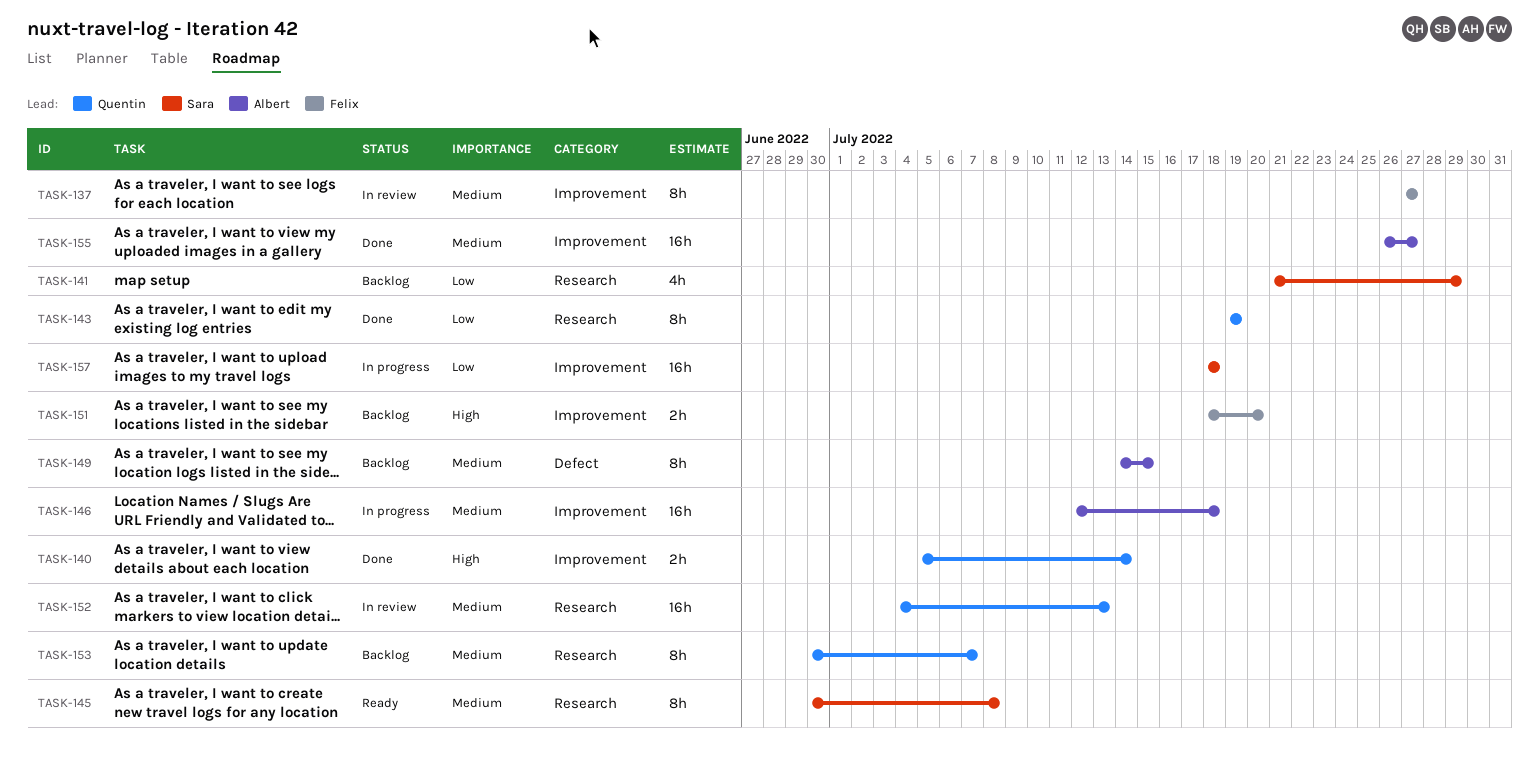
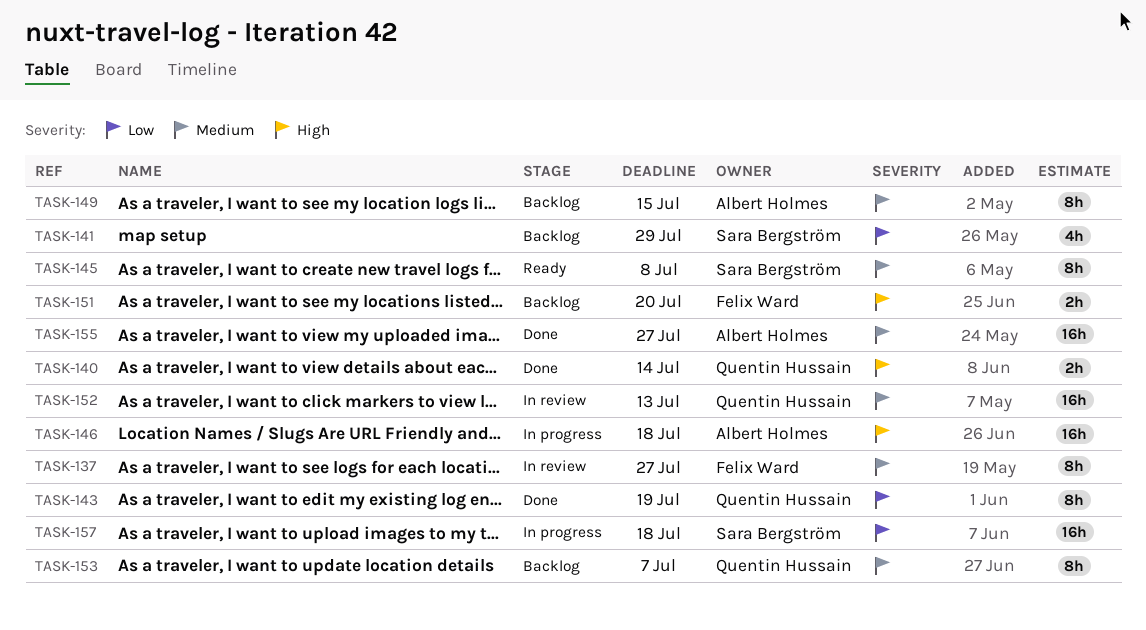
TASK-146, priority: Medium -> High

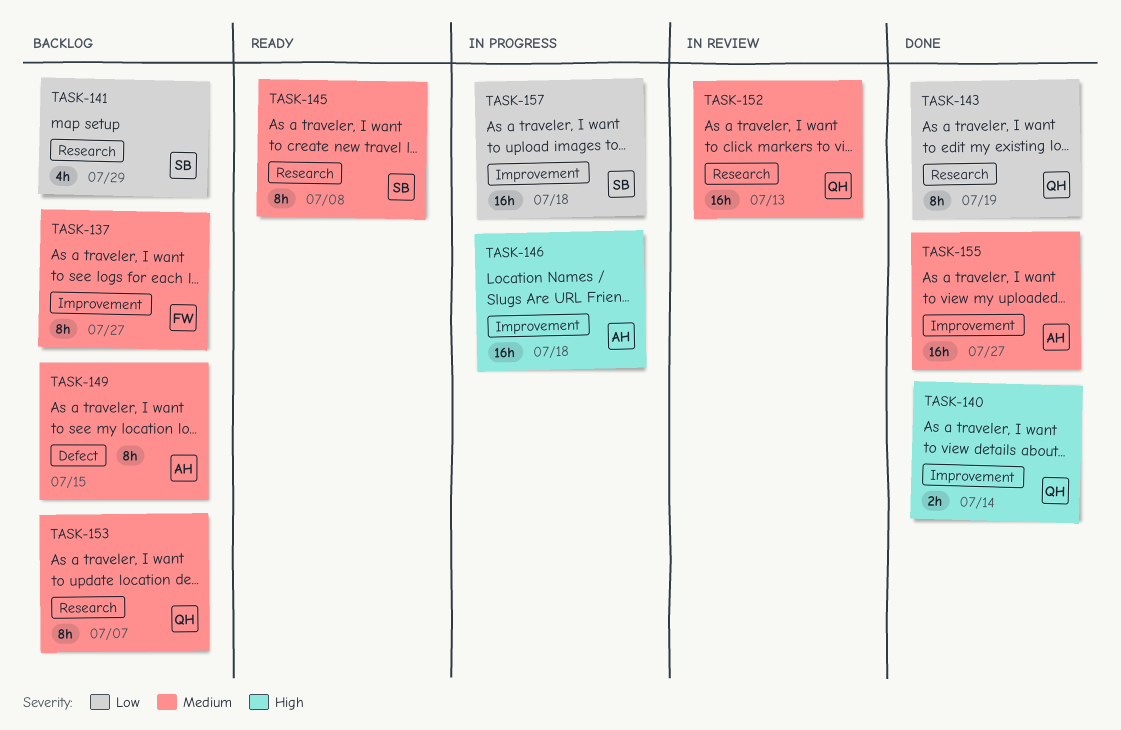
TASK-137, status: In review -> Backlog
TASK-151: present -> none

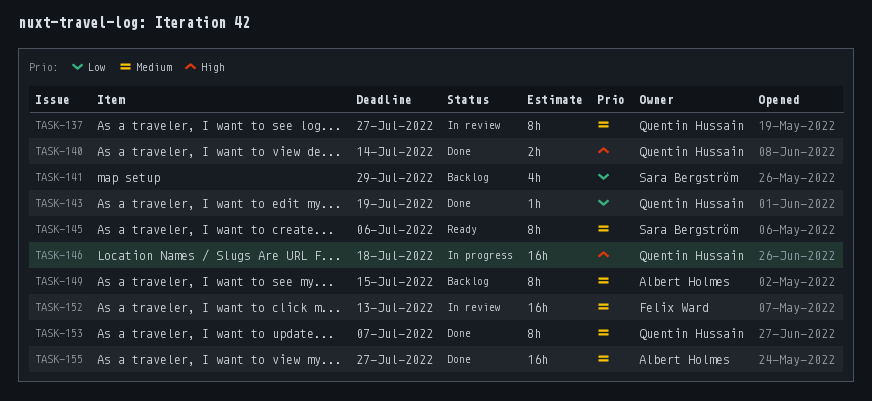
TASK-137, status: Backlog -> In review
TASK-137, owner: Felix Ward -> Quentin Hussain
TASK-143, estimate: 8h -> 1h
TASK-145, due: Jul 8 -> Jul 6
TASK-146, owner: Albert Holmes -> Quentin Hussain
TASK-152, owner: Quentin Hussain -> Felix Ward
TASK-153, status: Backlog -> Done
TASK-157: present -> none

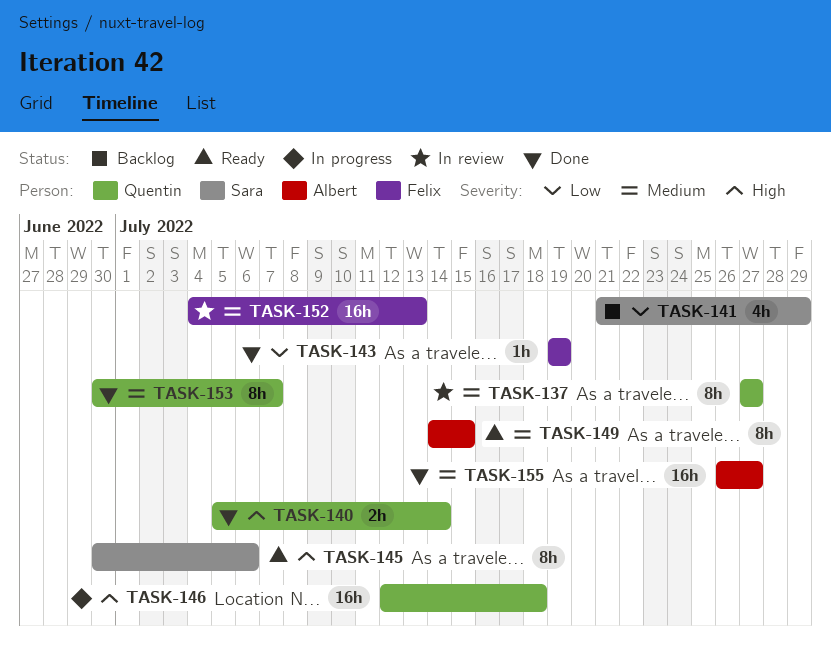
TASK-143, owner: Quentin Hussain -> Felix Ward
TASK-145, priority: Medium -> High
TASK-149, status: Backlog -> Ready

